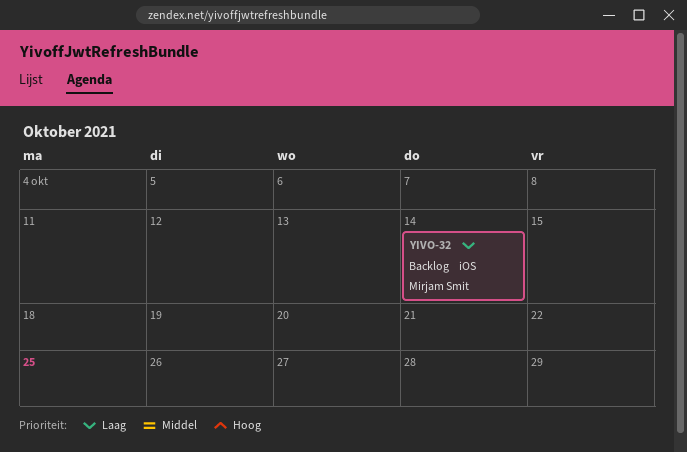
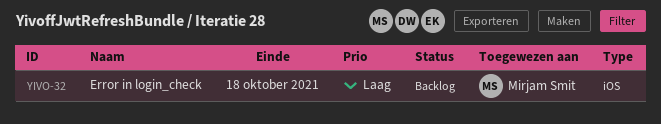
YIVO-32, due: Oct 14 -> Oct 18

